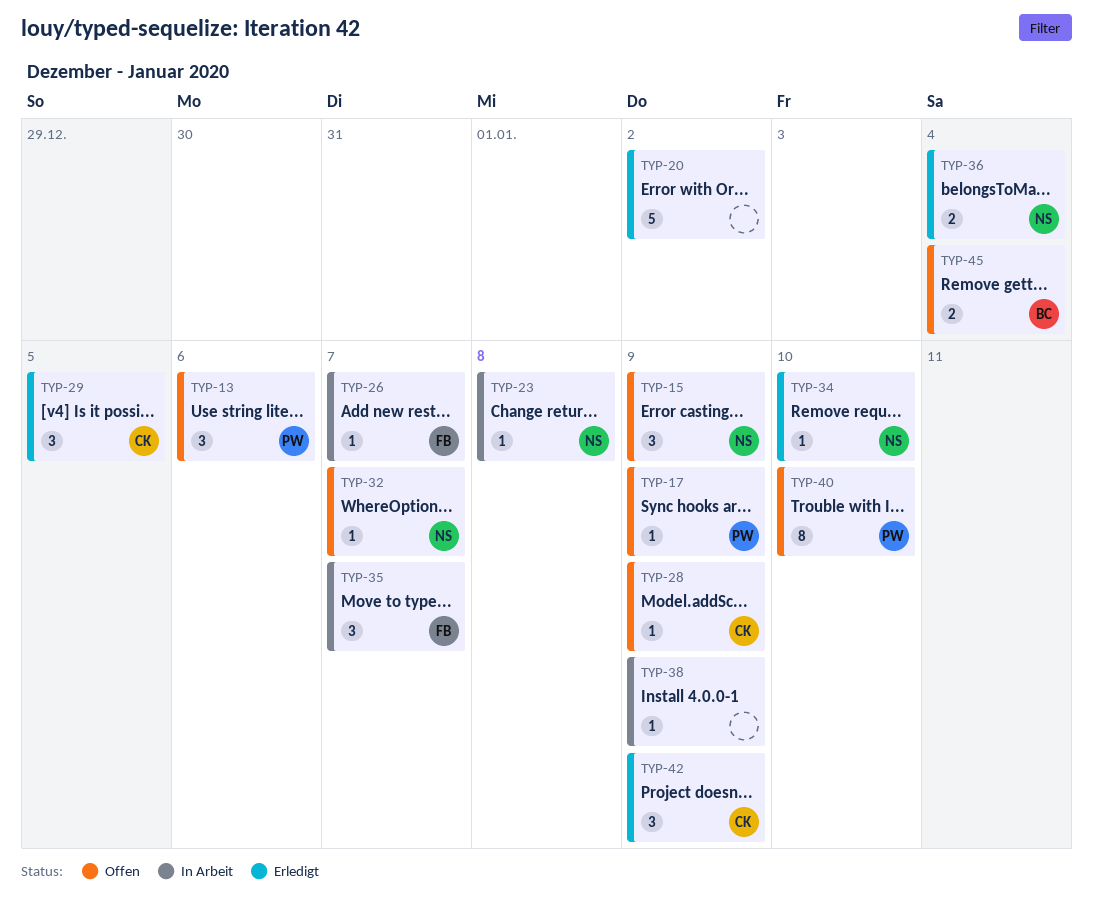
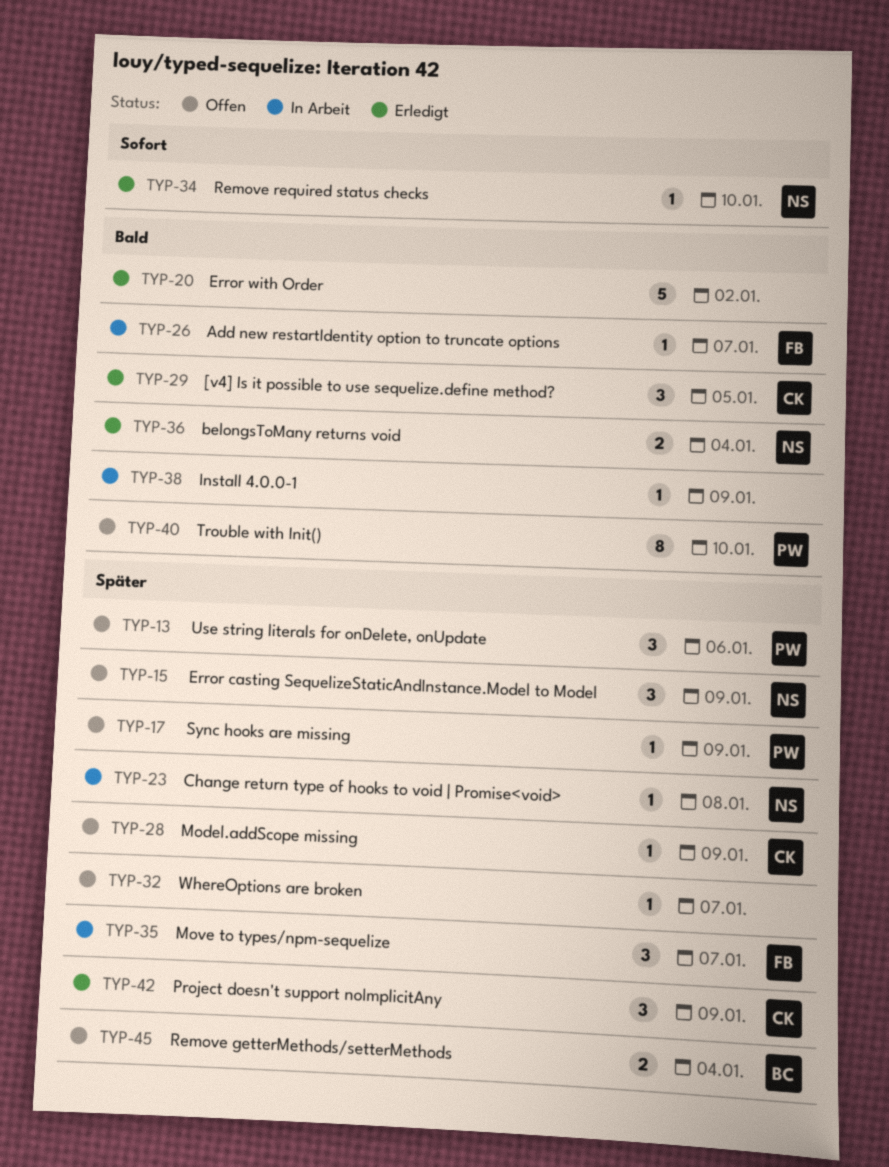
TYP-32, owner: NS -> none

